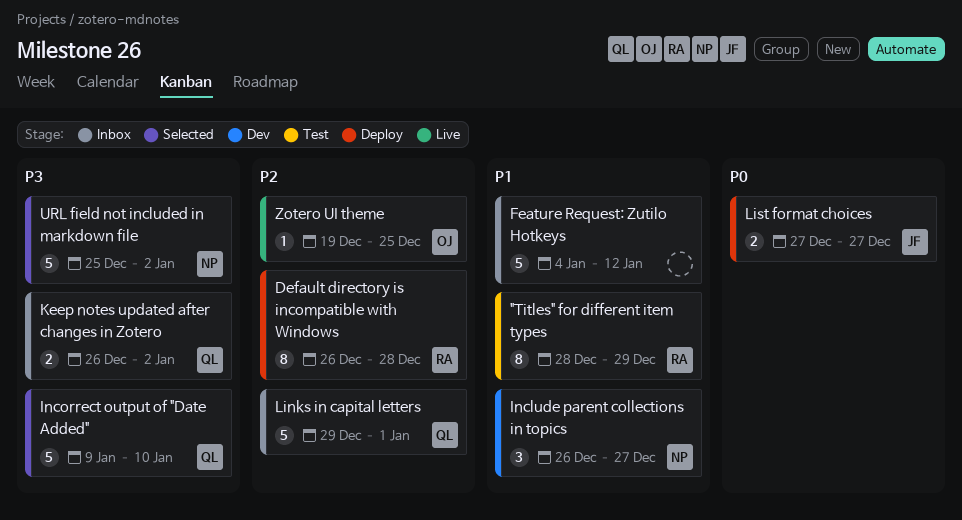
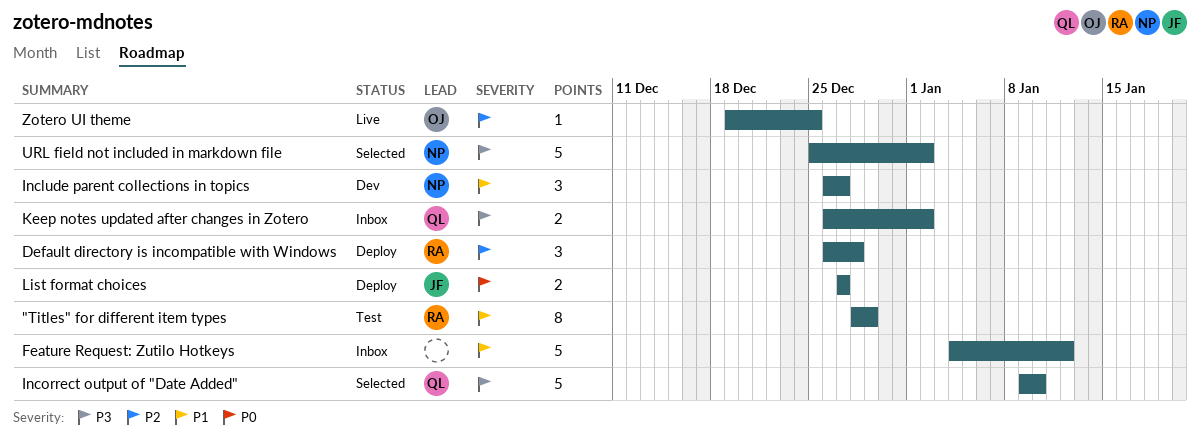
Default directory is incompatible with Windows, estimate: 8 -> 3
Links in capital letters: present -> none

